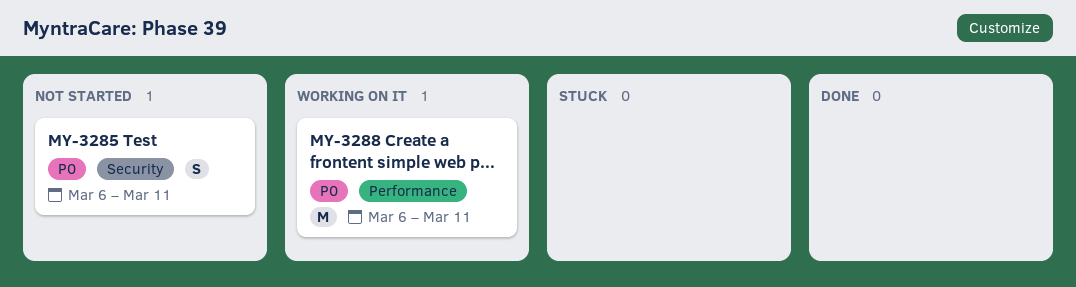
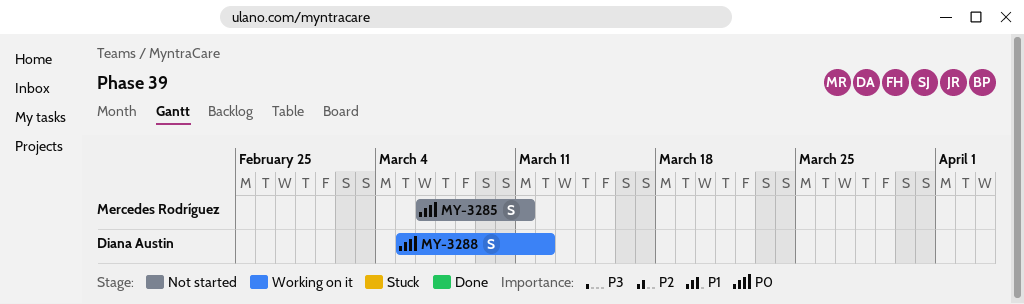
MY-3288, estimate: M -> S
MY-3288, start: Mar 6 -> Mar 5
MY-3288, due: Mar 11 -> Mar 12

